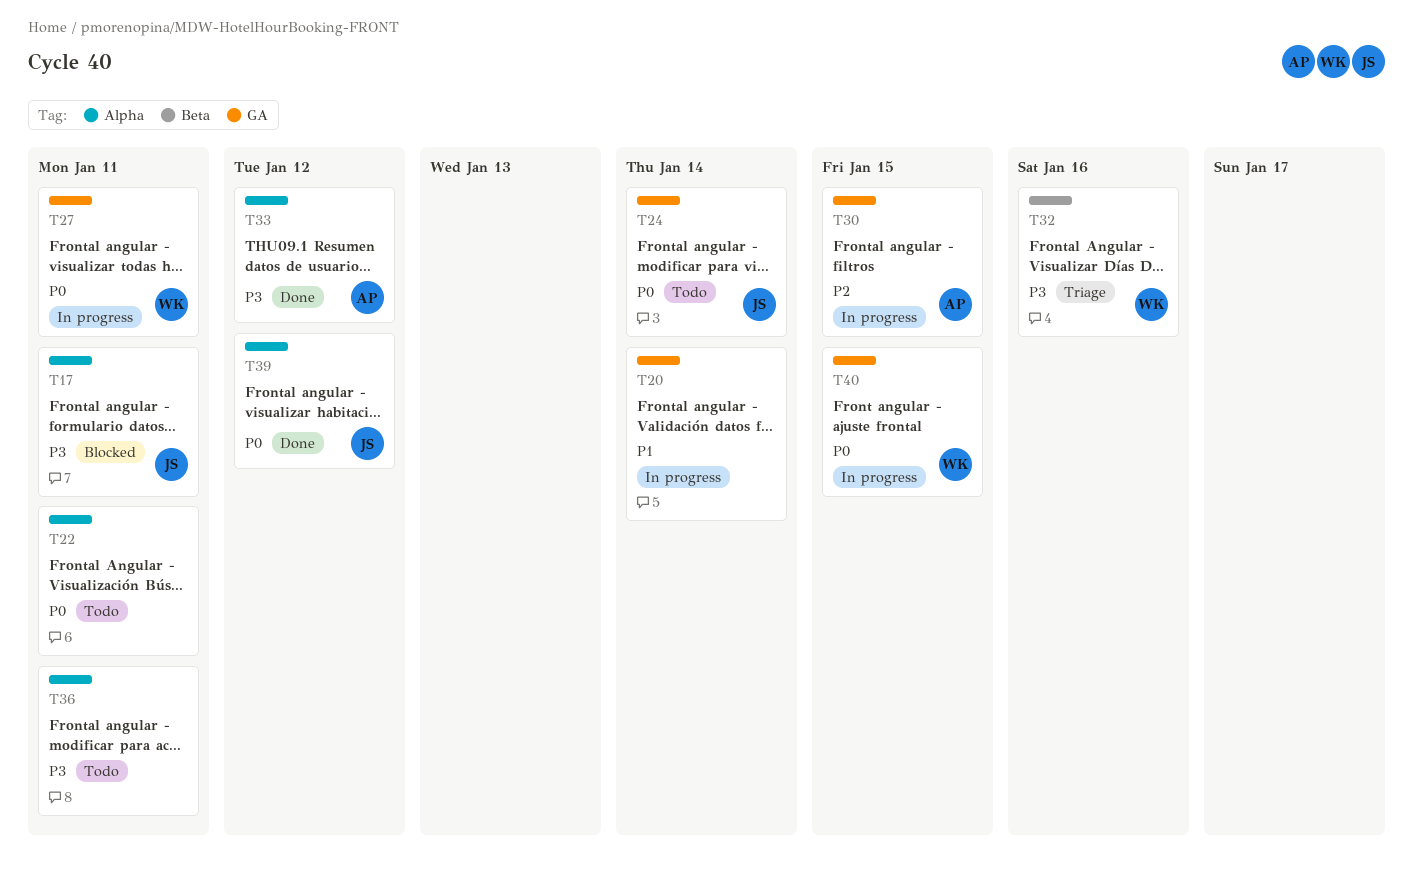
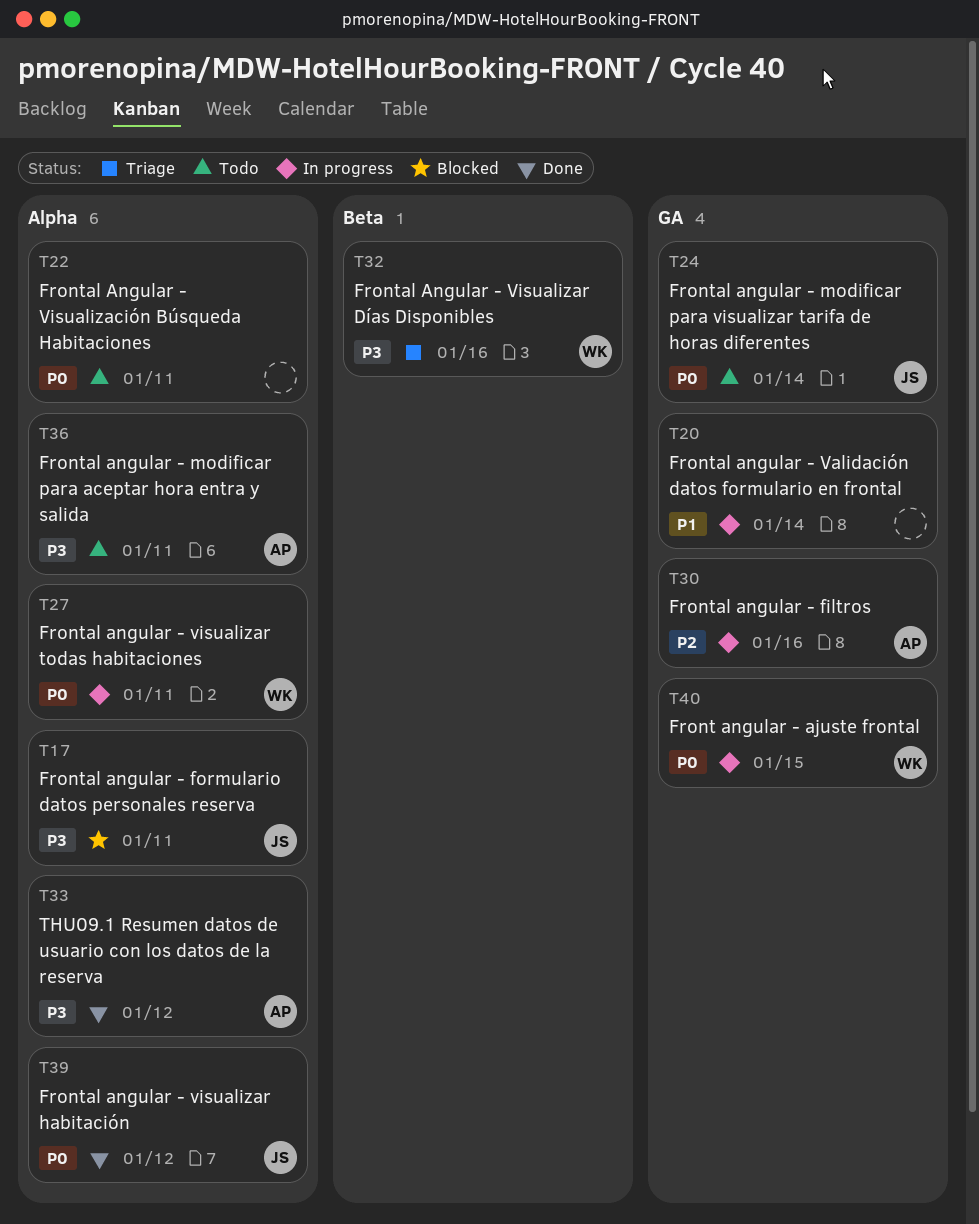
T27, label: GA -> Alpha
T30, due: Jan 15 -> Jan 16
T36, owner: none -> AP

